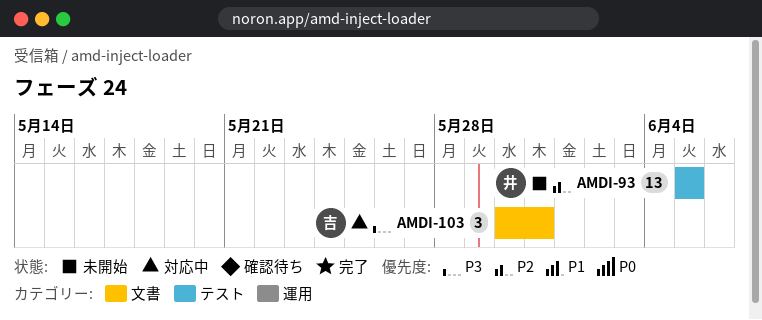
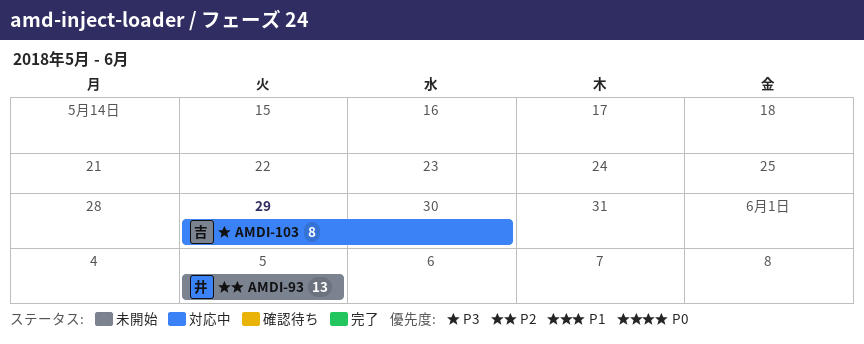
AMDI-103, estimate: 3 -> 8
AMDI-103, start: May 30 -> May 29
AMDI-103, due: May 31 -> May 30

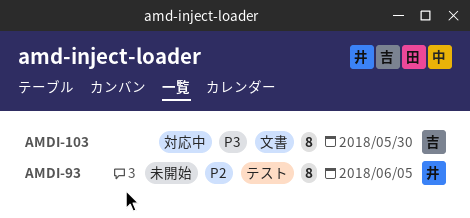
AMDI-93, estimate: 13 -> 8

